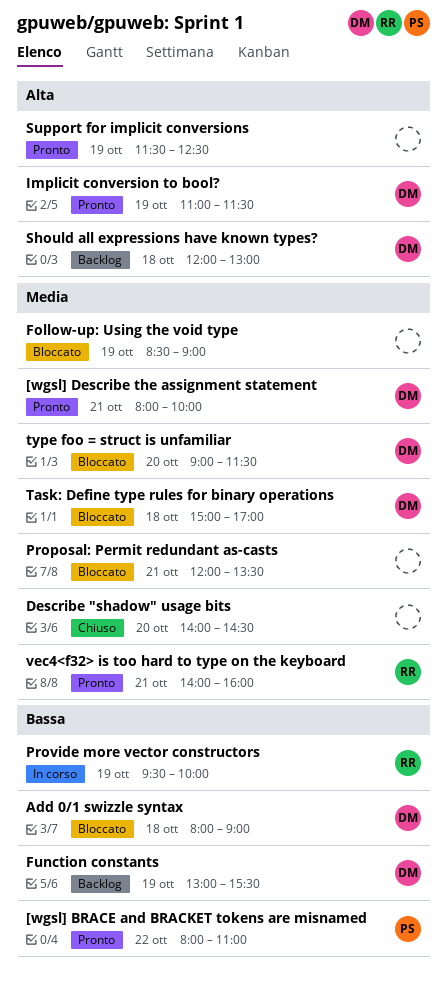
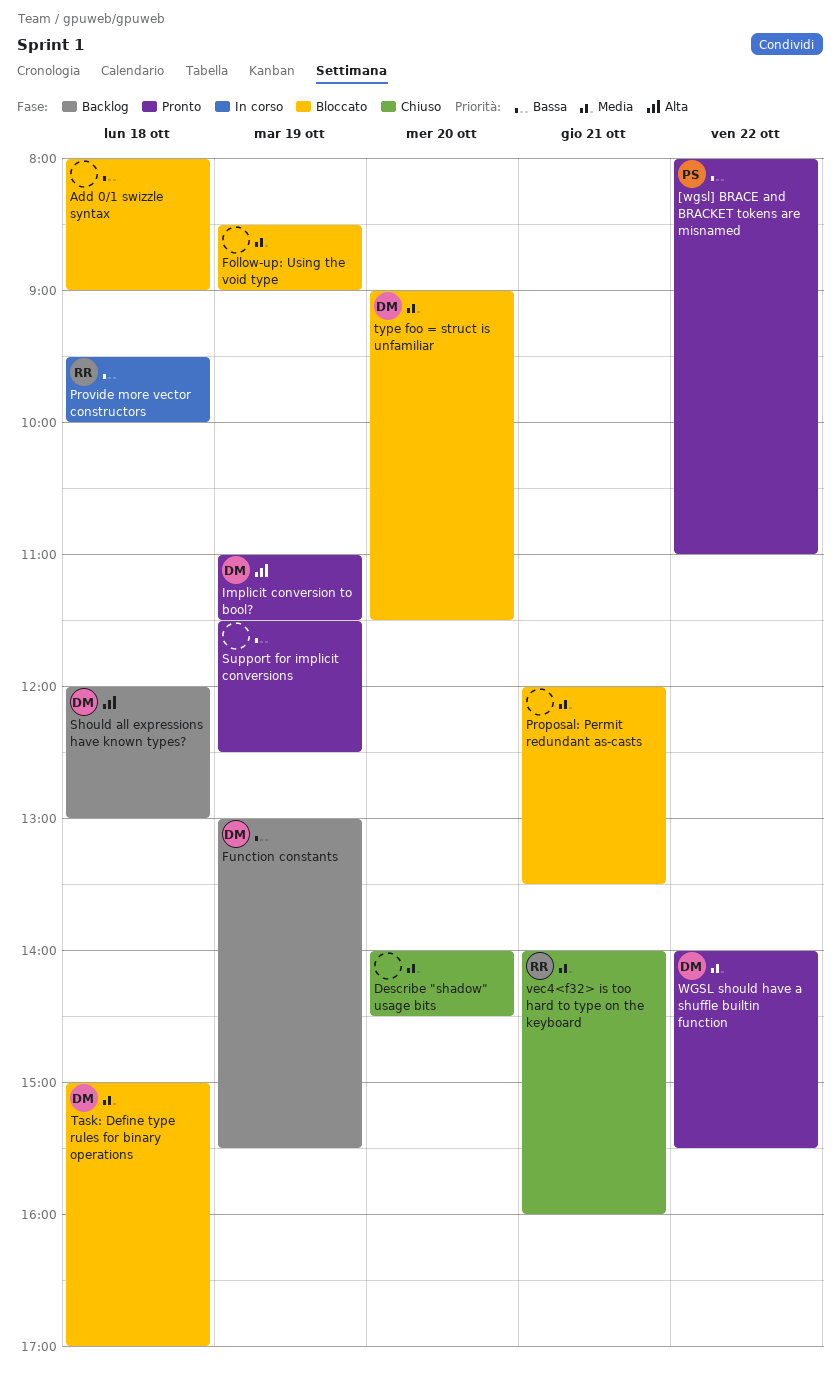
[wgsl] Describe the assignment statement: present -> none
Add 0/1 swizzle syntax, owner: DM -> none
Provide more vector constructors, day: Oct 19 -> Oct 18
Support for implicit conversions, priority: Alta -> Bassa
vec4<f32> is too hard to type on the keyboard, status: Pronto -> Chiuso
WGSL should have a shuffle builtin function: none -> present

